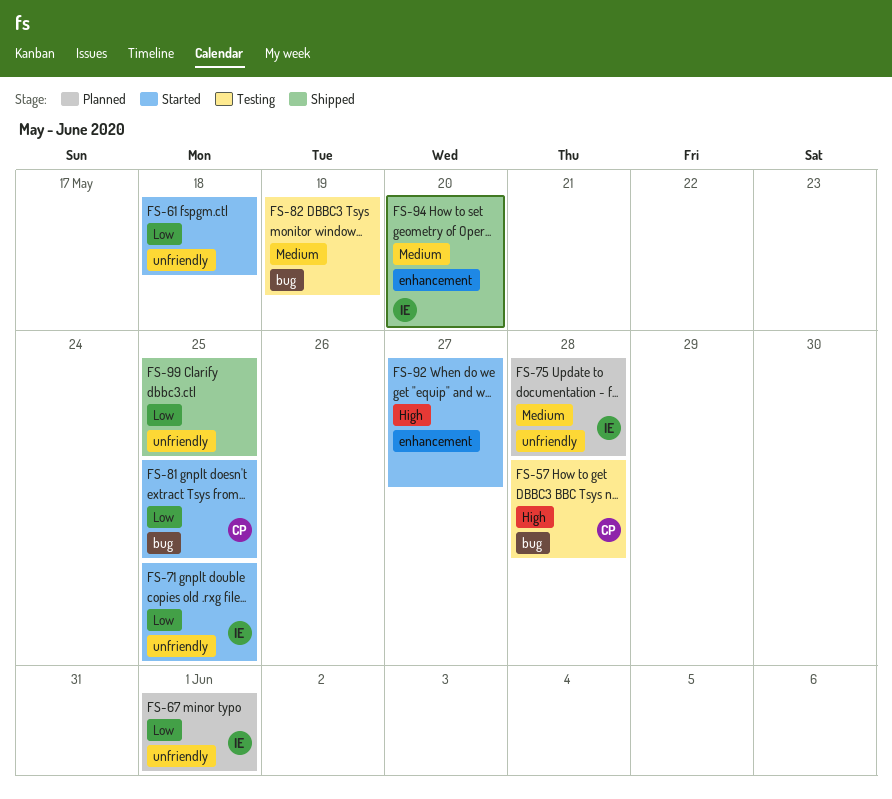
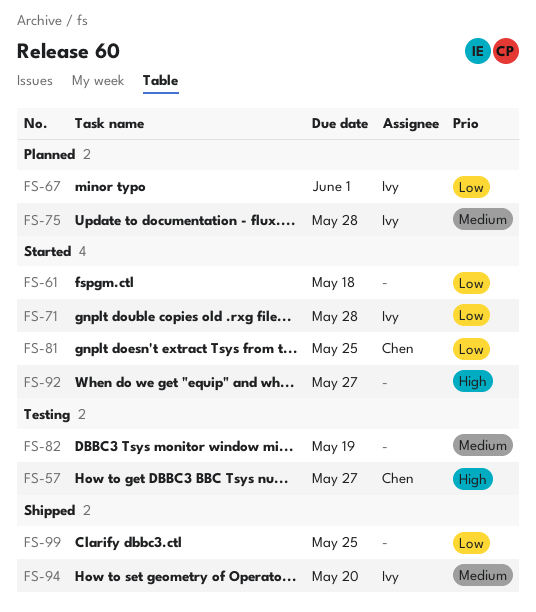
FS-57, due: May 28 -> May 27
FS-71, due: May 25 -> May 28

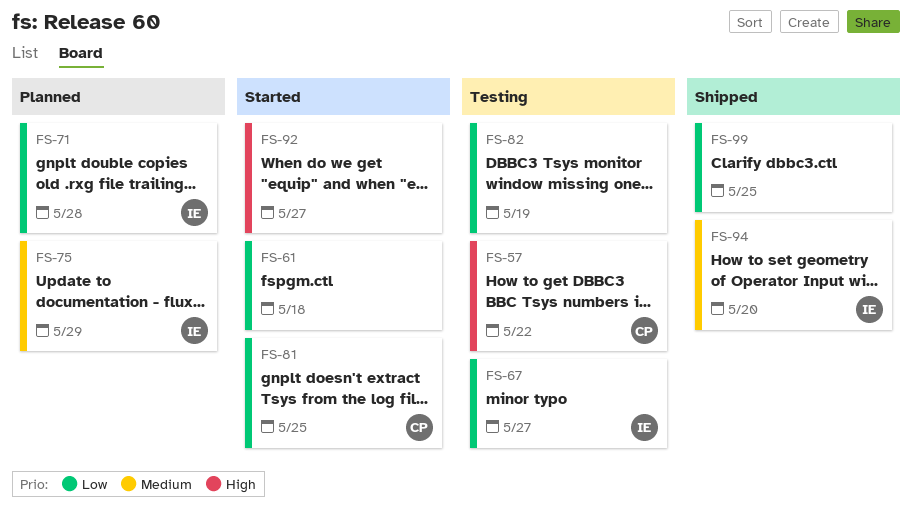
FS-57, due: May 27 -> May 22
FS-67, status: Planned -> Testing
FS-67, due: Jun 1 -> May 27
FS-71, status: Started -> Planned
FS-75, due: May 28 -> May 29
FS-82, priority: Medium -> Low

